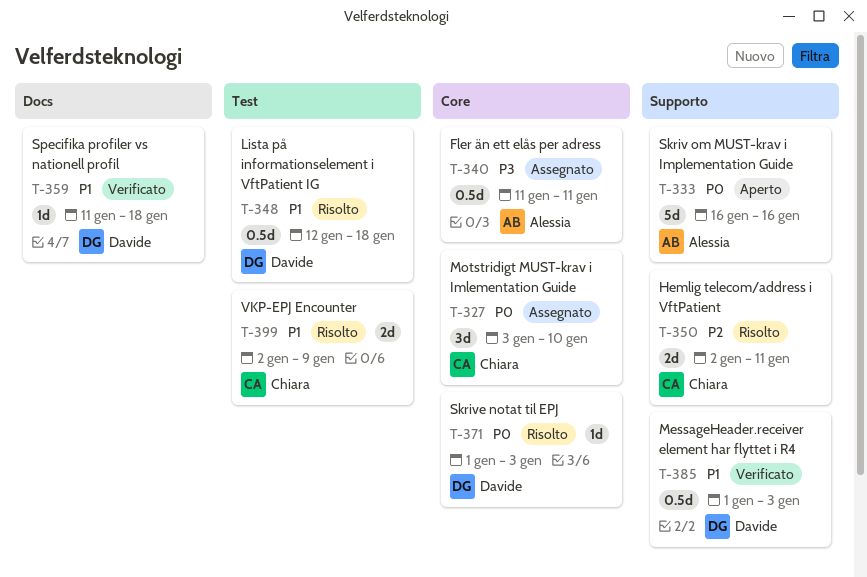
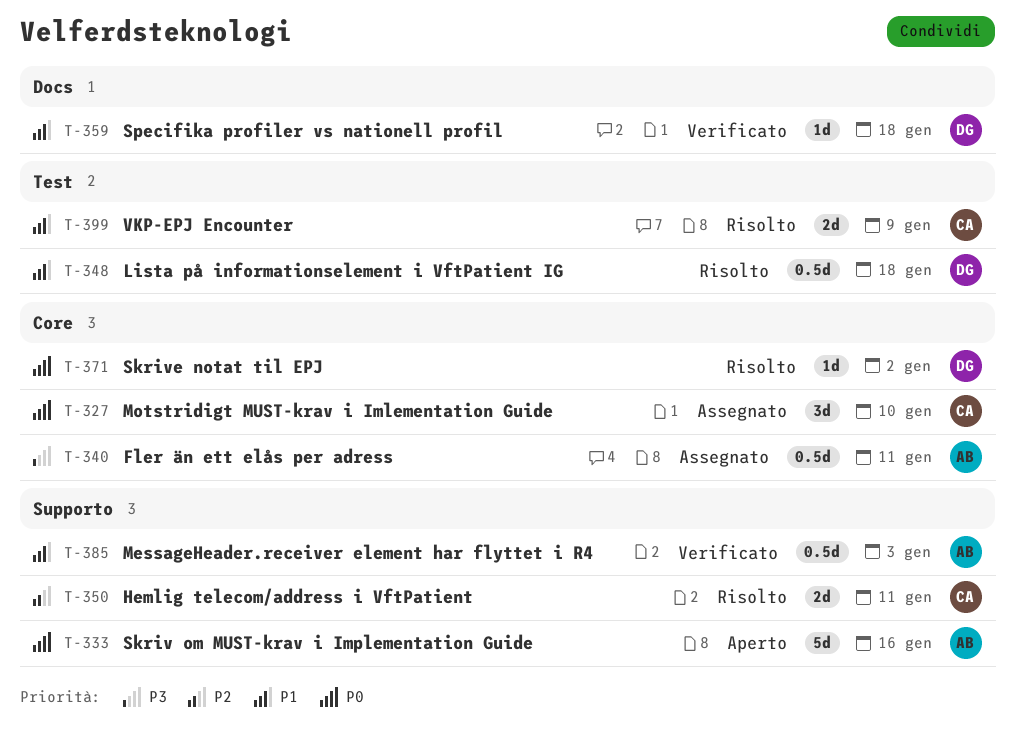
T-371, due: Jan 3 -> Jan 2
T-385, owner: Davide -> Alessia

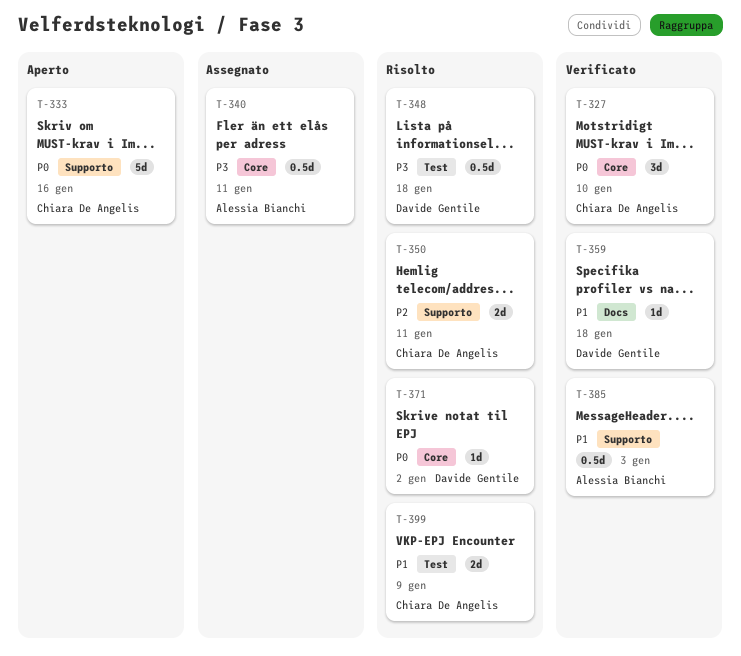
T-327, status: Assegnato -> Verificato
T-333, owner: Alessia Bianchi -> Chiara De Angelis
T-348, priority: P1 -> P3

